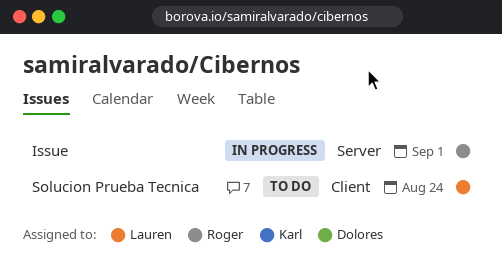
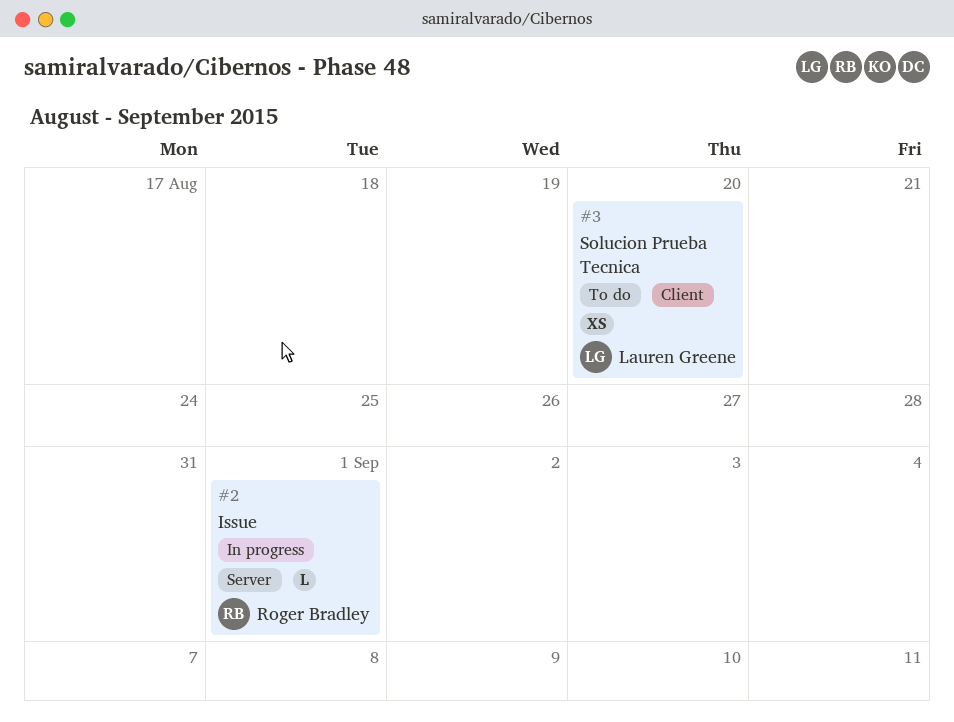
Solucion Prueba Tecnica, due: Aug 24 -> Aug 20

